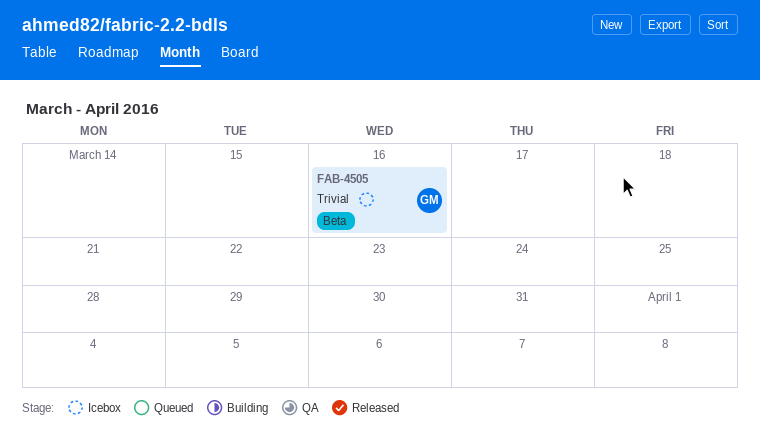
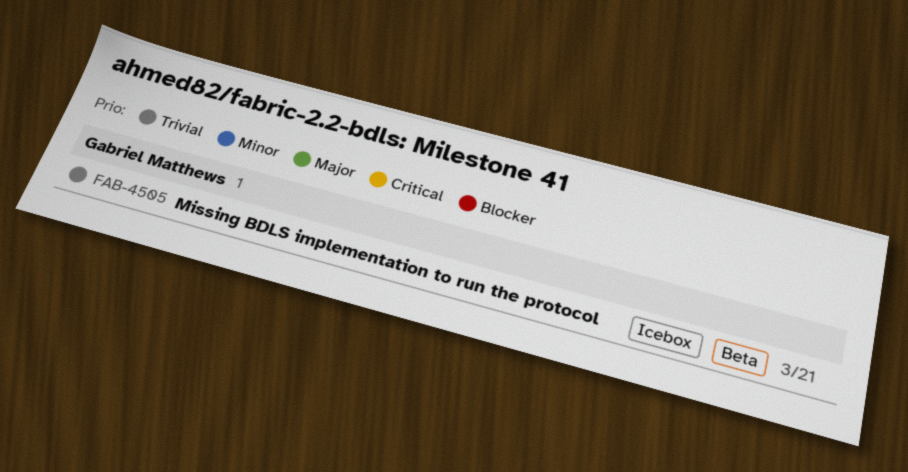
FAB-4505, due: Mar 16 -> Mar 21

